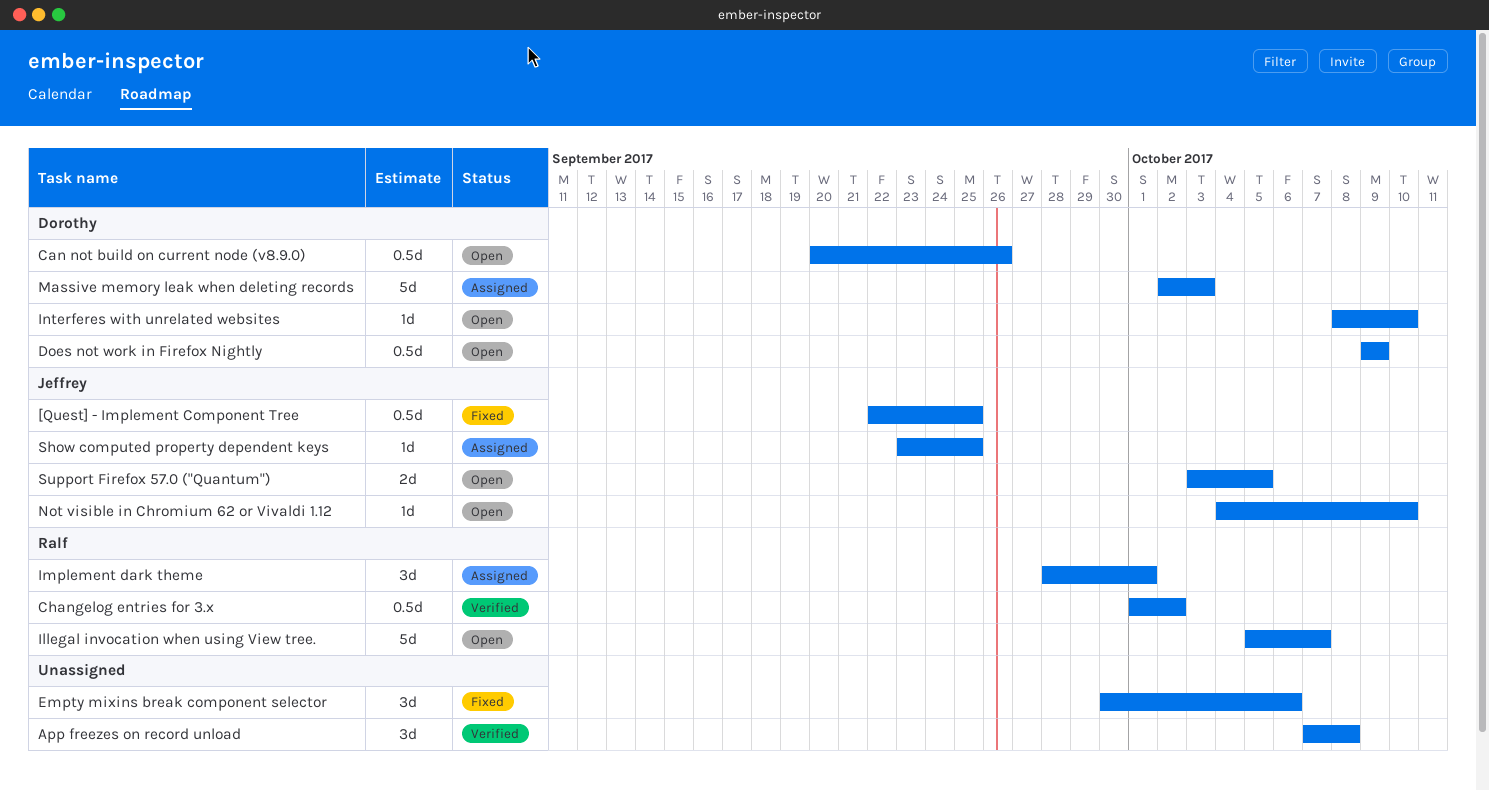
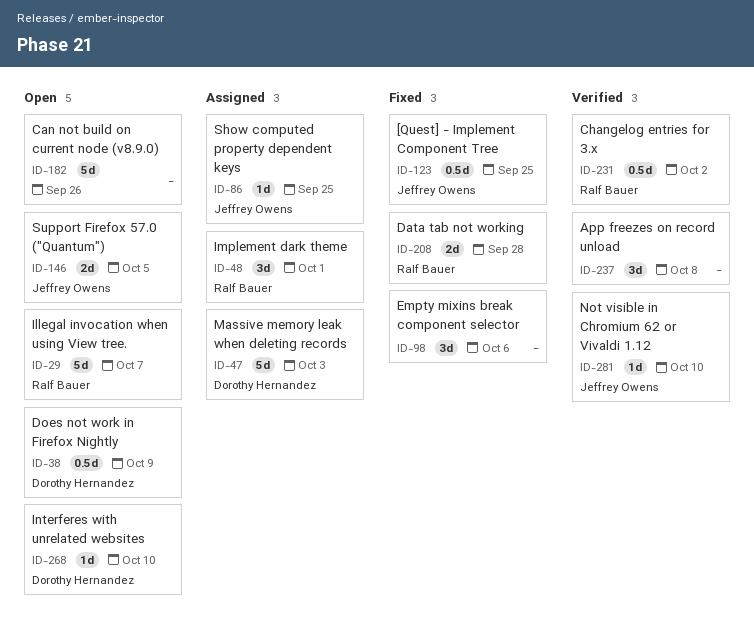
Can not build on current node (v8.9.0), owner: Dorothy Hernandez -> none
Can not build on current node (v8.9.0), estimate: 0.5d -> 5d
Data tab not working: none -> present
Not visible in Chromium 62 or Vivaldi 1.12, status: Open -> Verified

